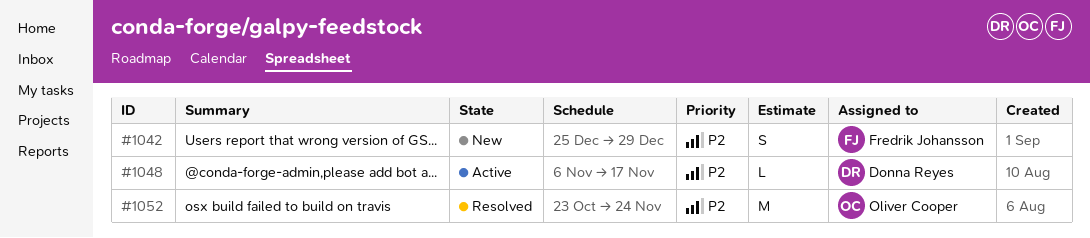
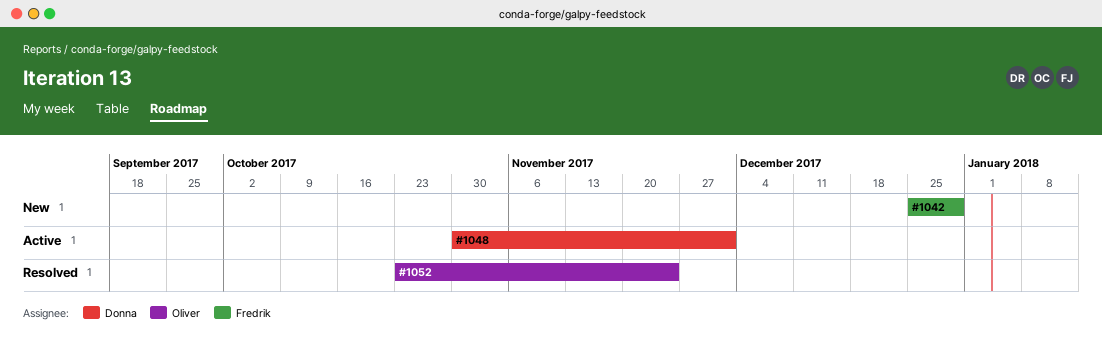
#1048, start: Nov 6 -> Oct 30
#1048, due: Nov 17 -> Dec 1

